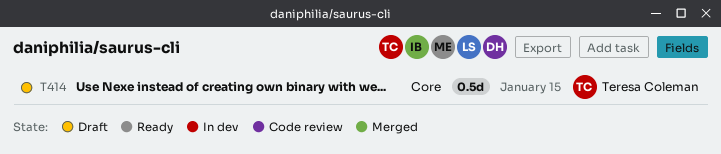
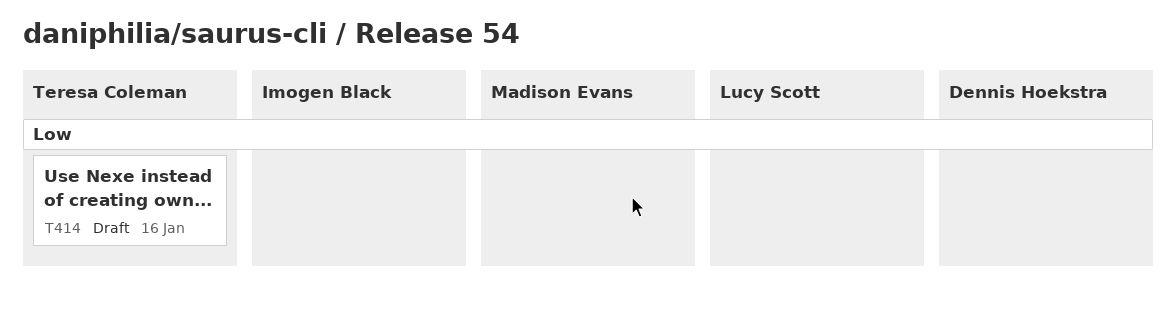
T414, due: Jan 15 -> Jan 16

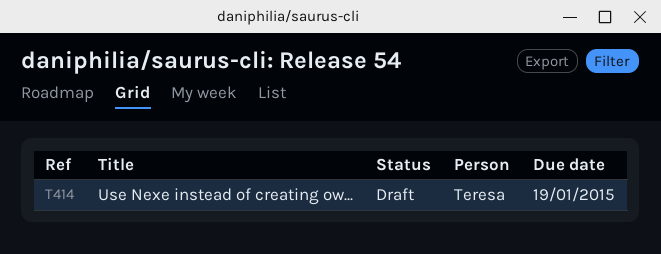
T414, due: Jan 16 -> Jan 19

